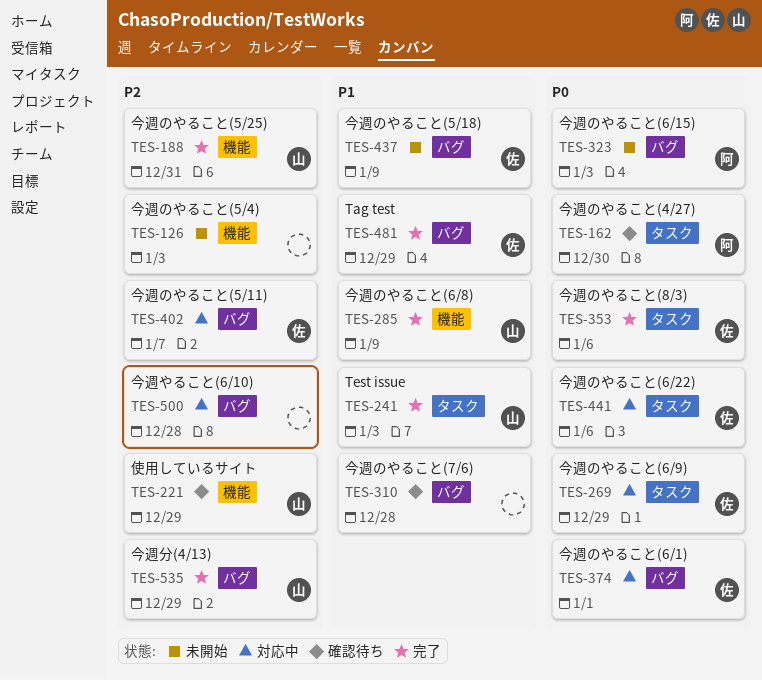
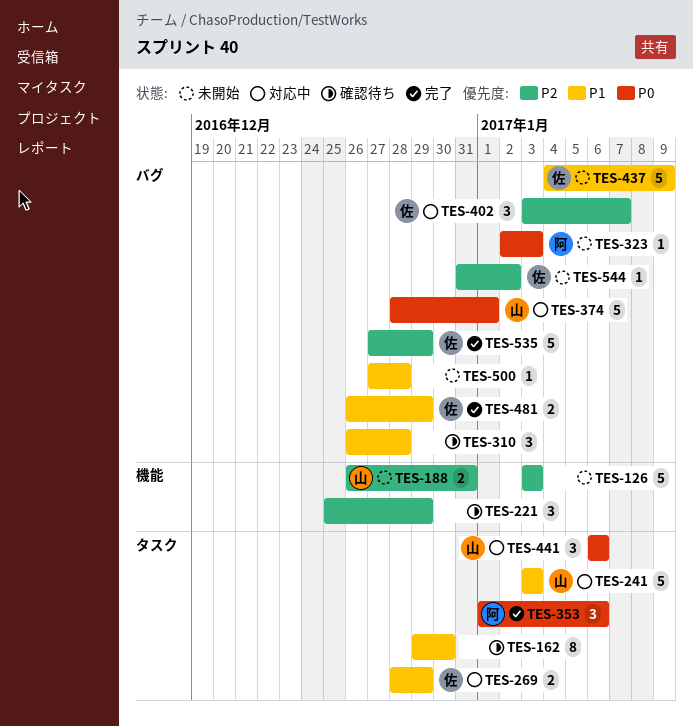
TES-162, owner: 阿 -> none
TES-162, priority: P0 -> P1
TES-188, status: 完了 -> 未開始
TES-221, owner: 山 -> none
TES-241, status: 完了 -> 対応中
TES-269, priority: P0 -> P1
TES-285: present -> none
TES-353, owner: 佐 -> 阿
TES-374, owner: 佐 -> 山
TES-441, owner: 佐 -> 山
TES-500, status: 対応中 -> 未開始
TES-500, priority: P2 -> P1
TES-535, owner: 山 -> 佐
TES-544: none -> present

